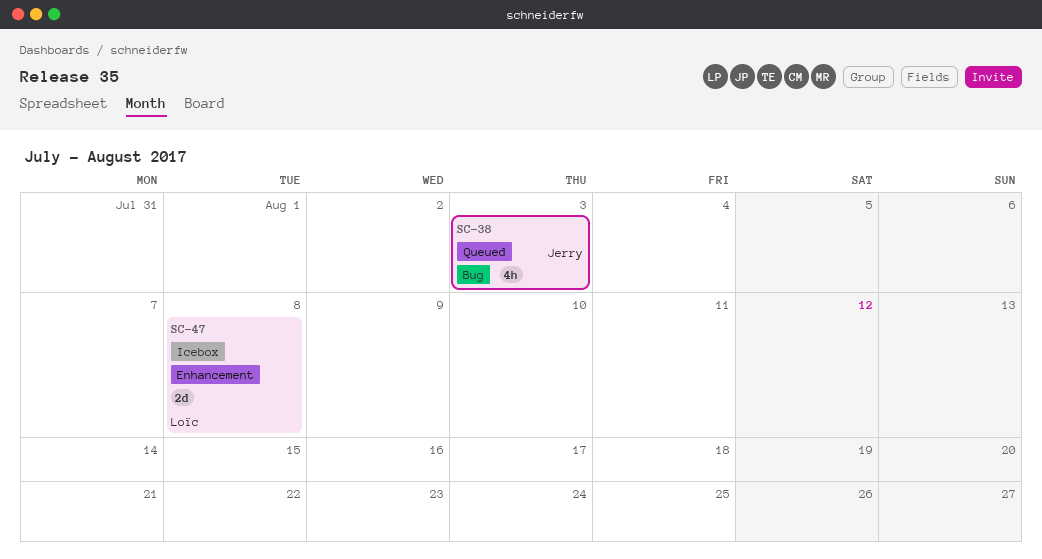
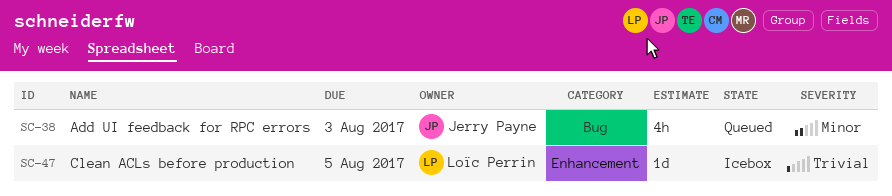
SC-47, estimate: 2d -> 1d
SC-47, due: Aug 8 -> Aug 5

